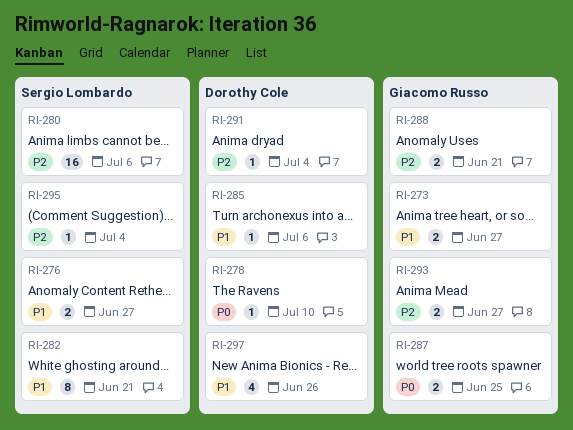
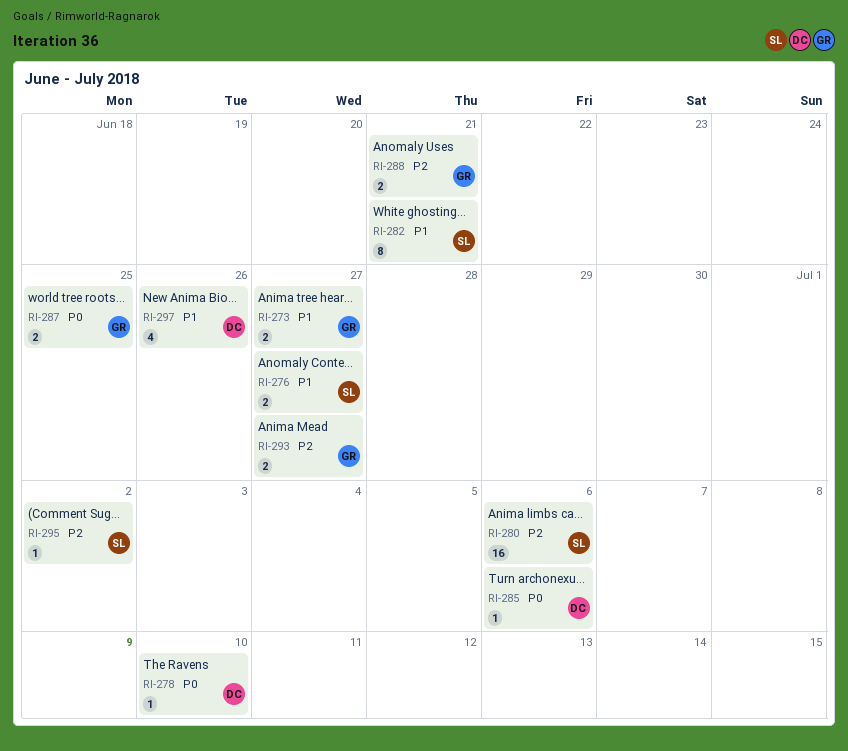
RI-285, priority: P1 -> P0
RI-291: present -> none
RI-295, due: Jul 4 -> Jul 2

